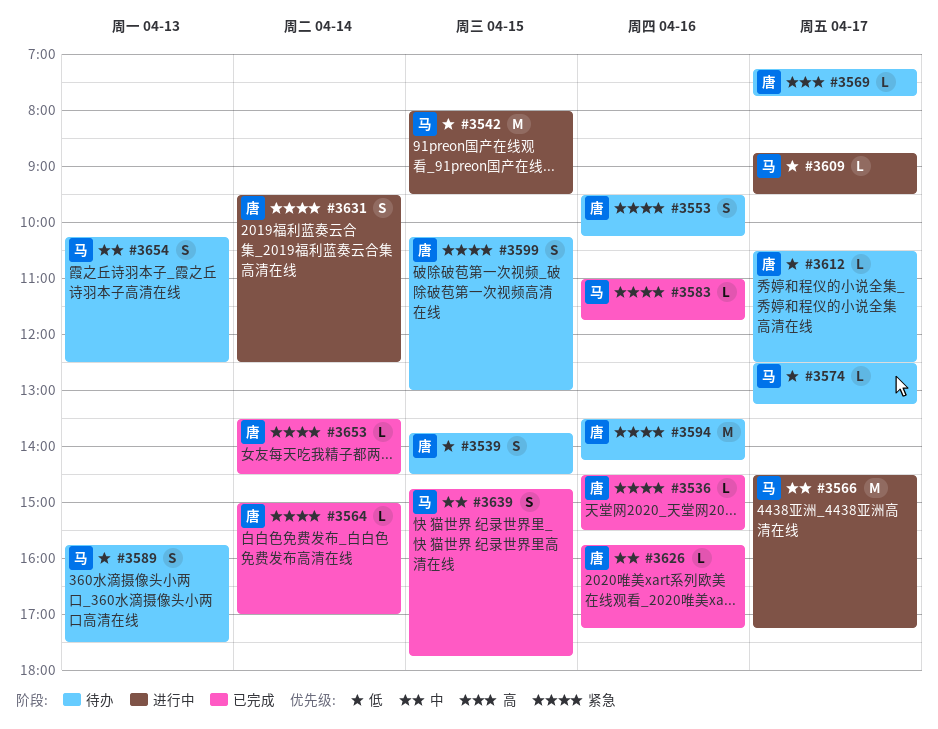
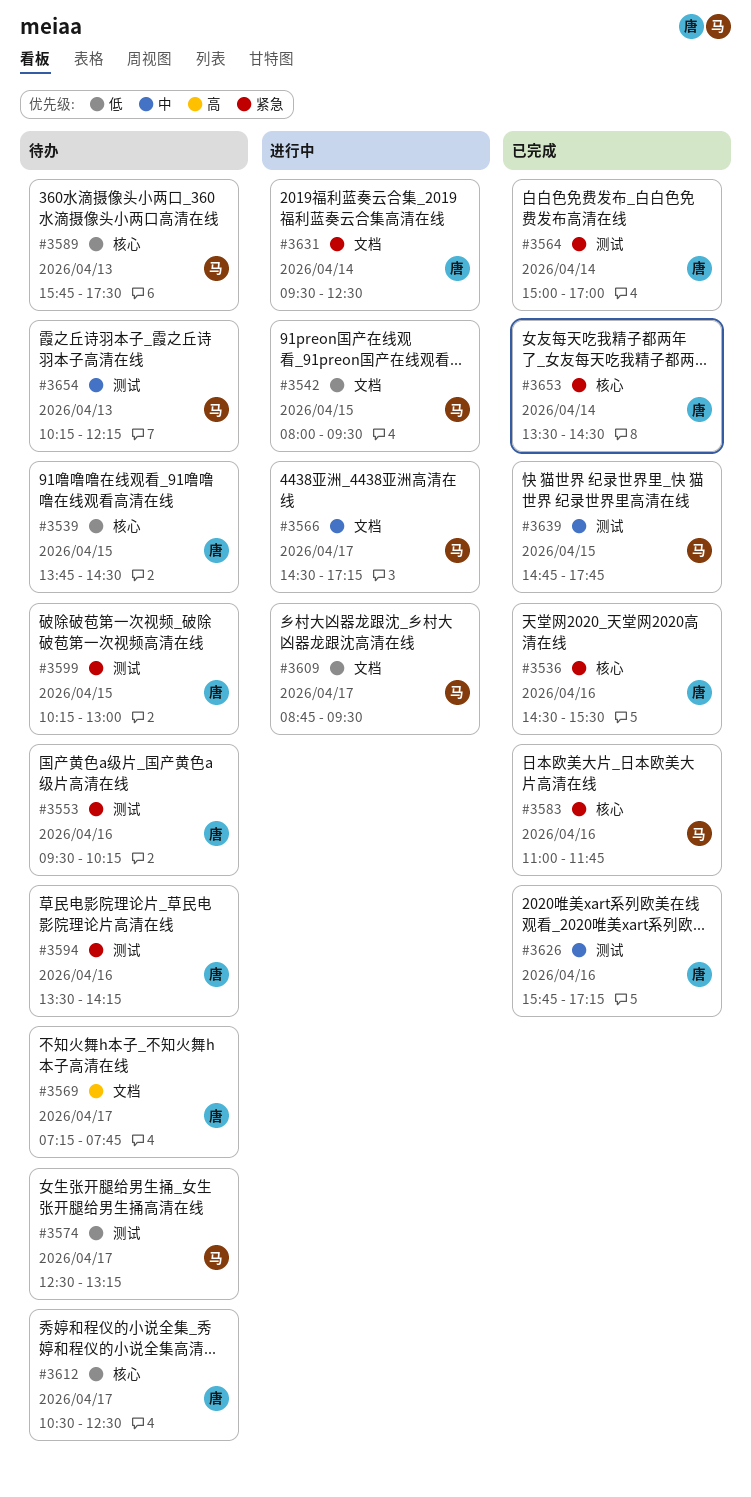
#3654, ends: 12:30 -> 12:15

